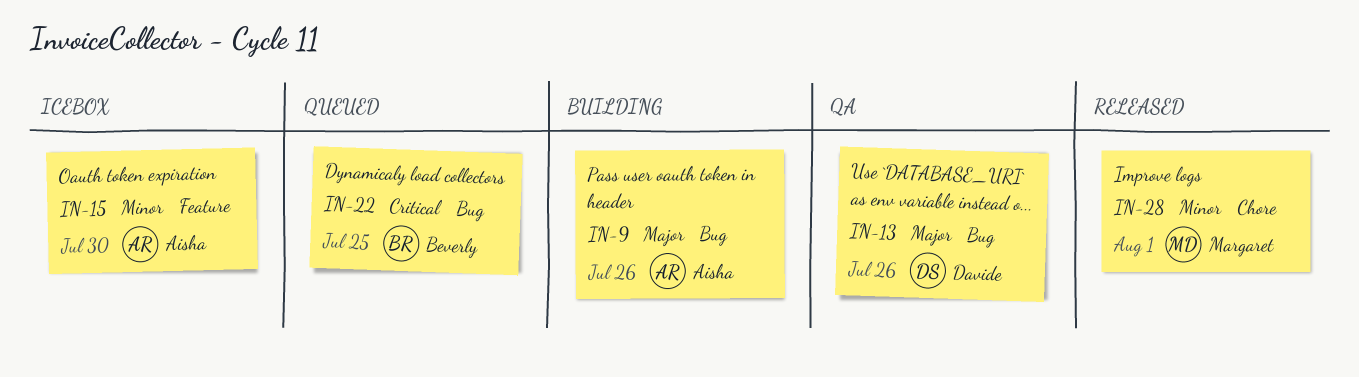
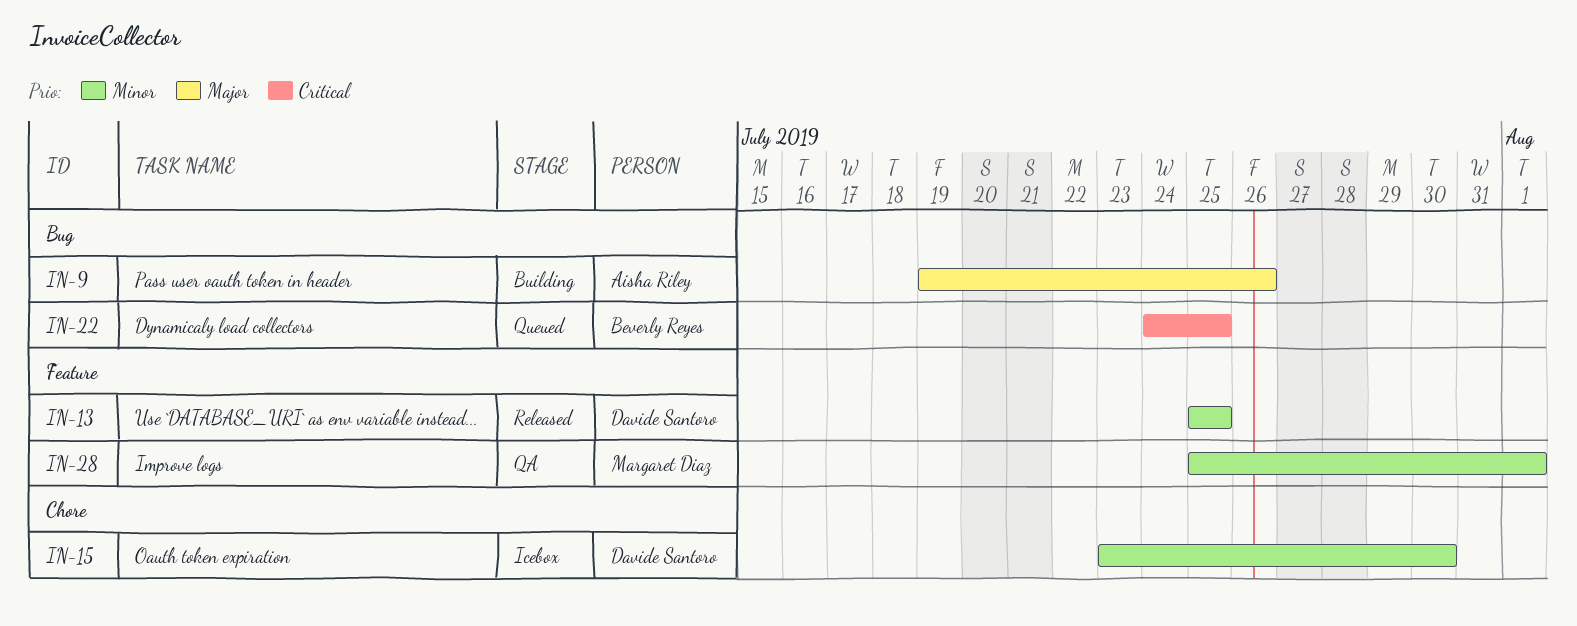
IN-13, status: QA -> Released
IN-13, priority: Major -> Minor
IN-13, label: Bug -> Feature
IN-13, due: Jul 26 -> Jul 25
IN-15, owner: Aisha Riley -> Davide Santoro
IN-15, label: Feature -> Chore
IN-28, status: Released -> QA
IN-28, label: Chore -> Feature

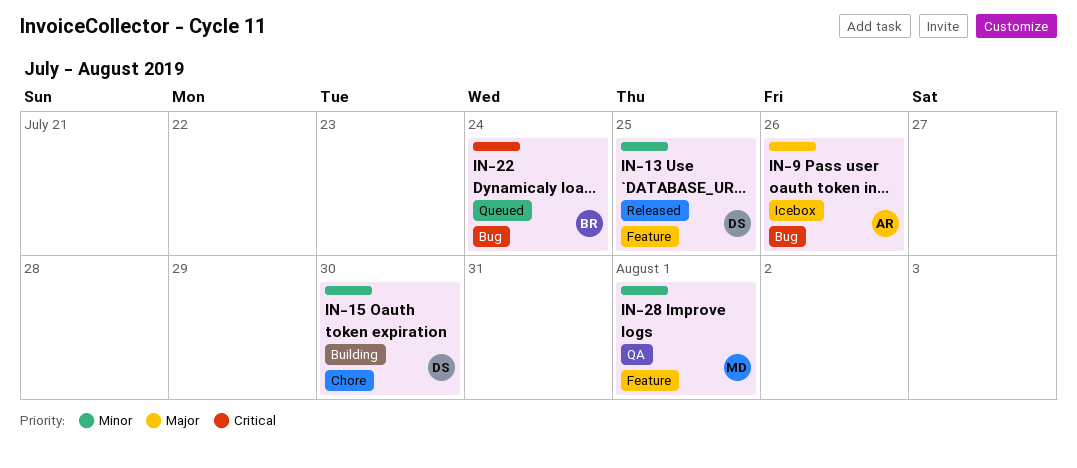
IN-9, status: Building -> Icebox
IN-15, status: Icebox -> Building
IN-22, due: Jul 25 -> Jul 24

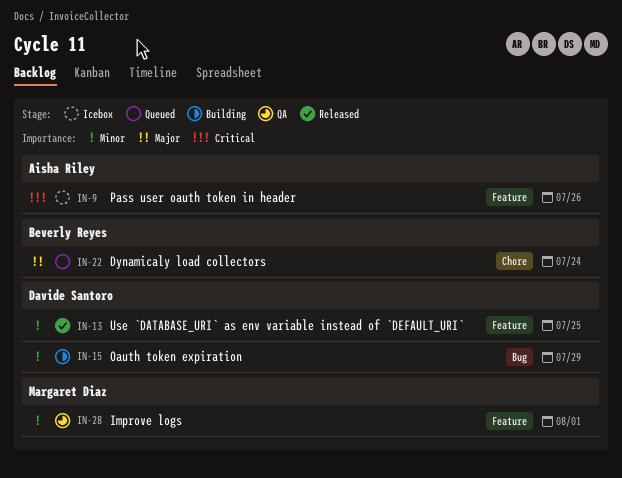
IN-9, priority: Major -> Critical
IN-9, label: Bug -> Feature
IN-15, label: Chore -> Bug
IN-15, due: Jul 30 -> Jul 29
IN-22, priority: Critical -> Major
IN-22, label: Bug -> Chore

